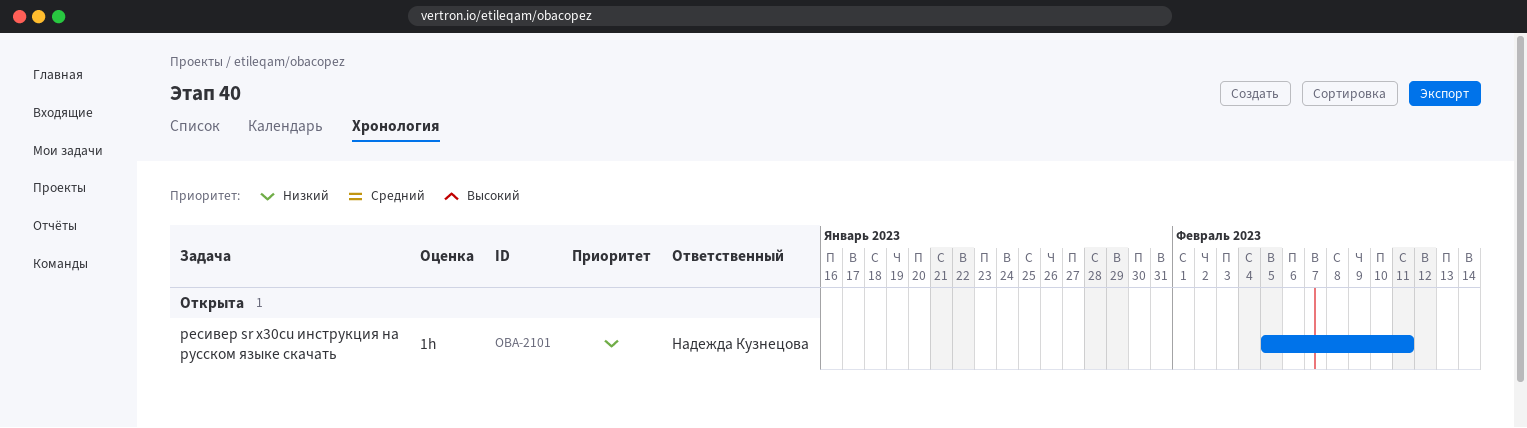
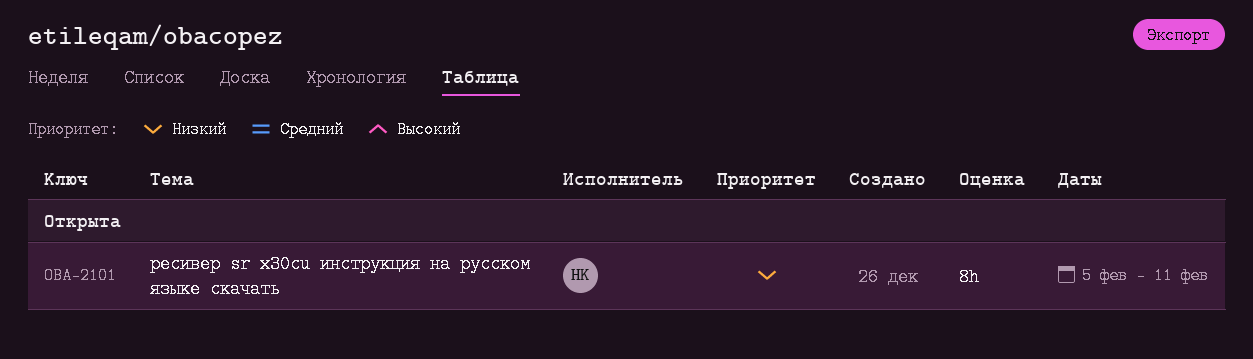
OBA-2101, estimate: 1h -> 8h

